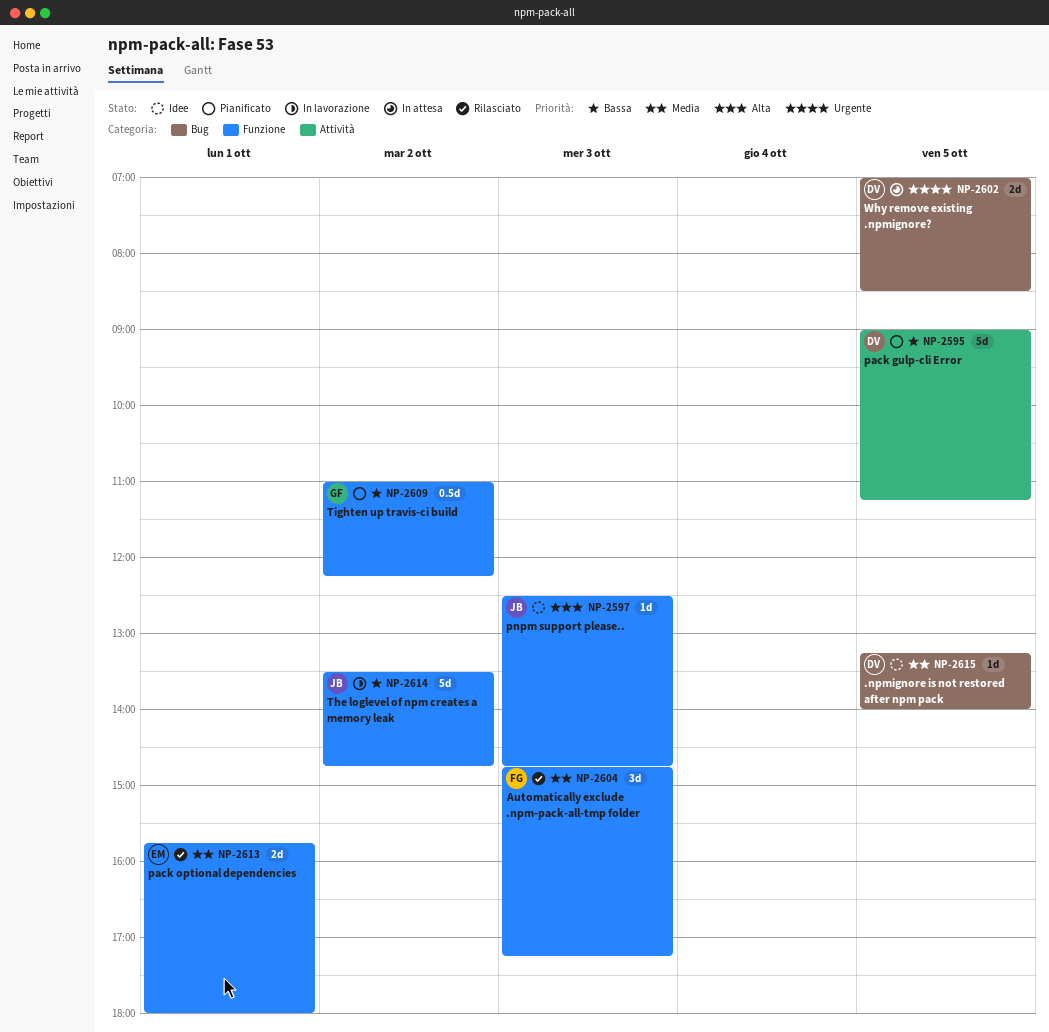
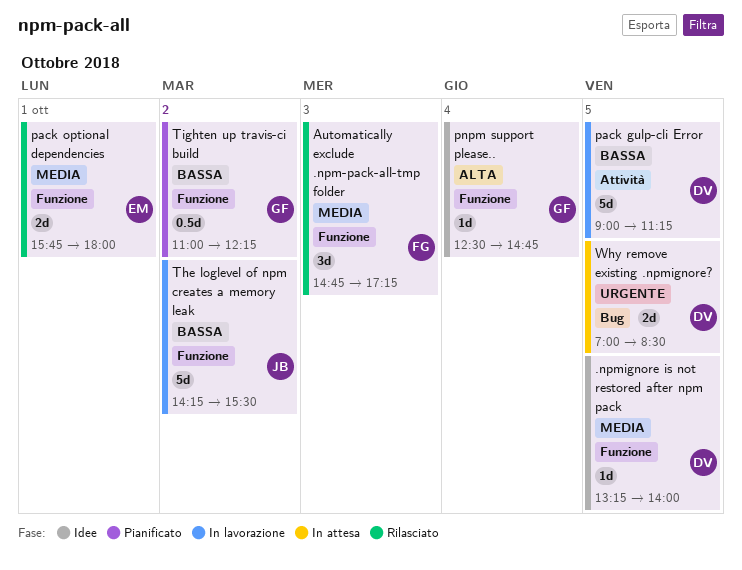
.npmignore is not restored after npm pack, label: Bug -> Funzione
pack gulp-cli Error, status: Pianificato -> In lavorazione
pnpm support please.., owner: JB -> GF
pnpm support please.., day: Oct 3 -> Oct 4
The loglevel of npm creates a memory leak, begins: 13:30 -> 14:15
The loglevel of npm creates a memory leak, ends: 14:45 -> 15:30

